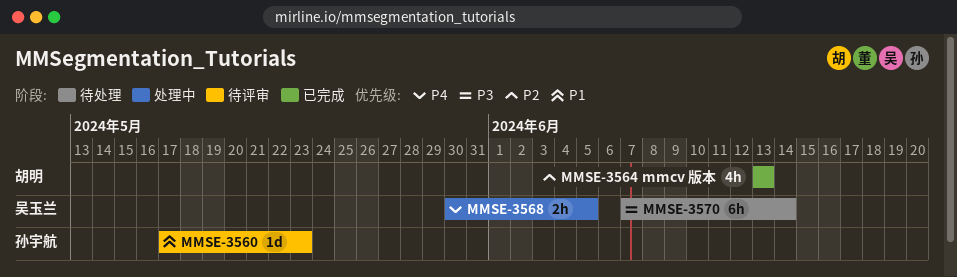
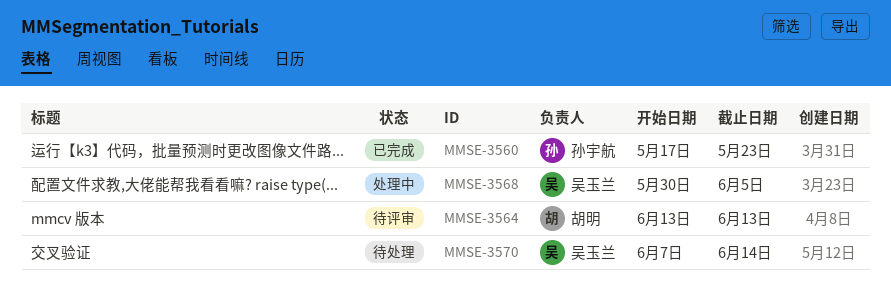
MMSE-3560, status: 待评审 -> 已完成
MMSE-3564, status: 已完成 -> 待评审

